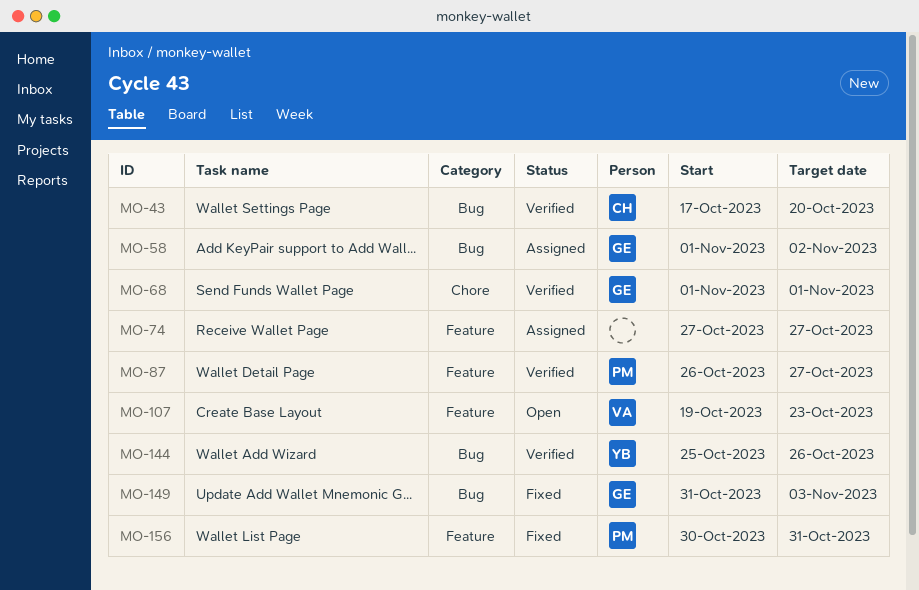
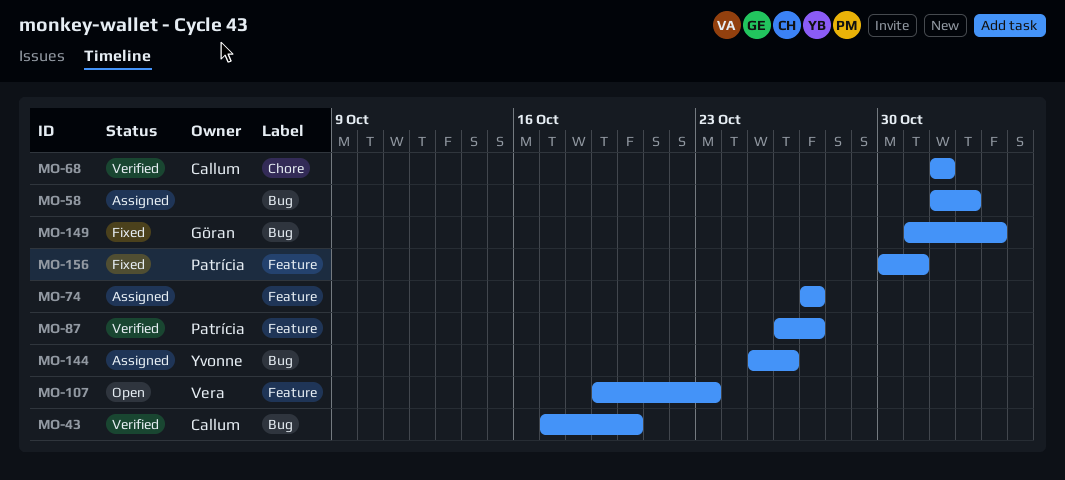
MO-58, owner: Göran -> none
MO-68, owner: Göran -> Callum
MO-144, status: Verified -> Assigned

